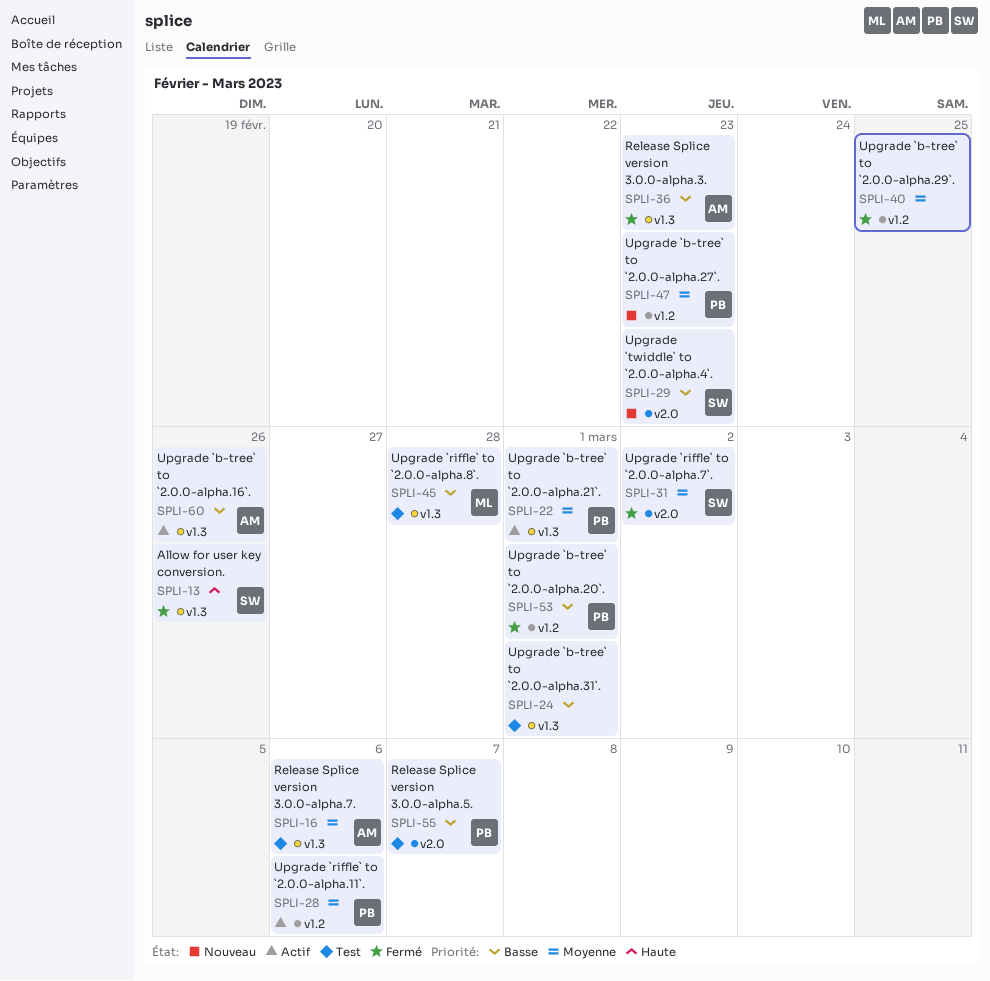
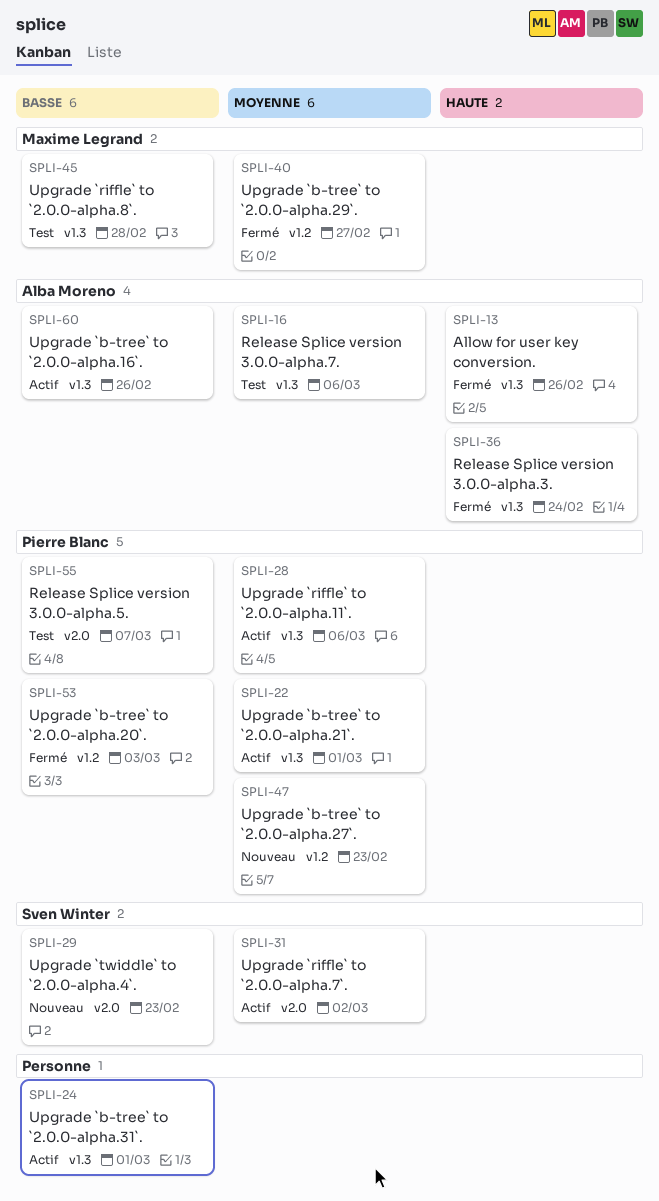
SPLI-13, owner: Sven Winter -> Alba Moreno
SPLI-24, status: Test -> Actif
SPLI-28, label: v1.2 -> v1.3
SPLI-31, status: Fermé -> Actif
SPLI-36, priority: Basse -> Haute
SPLI-36, due: Feb 23 -> Feb 24
SPLI-40, owner: none -> Maxime Legrand
SPLI-40, due: Feb 25 -> Feb 27
SPLI-53, due: Mar 1 -> Mar 3

